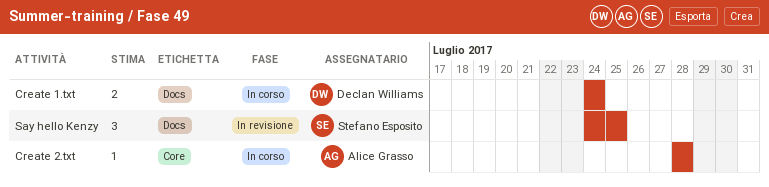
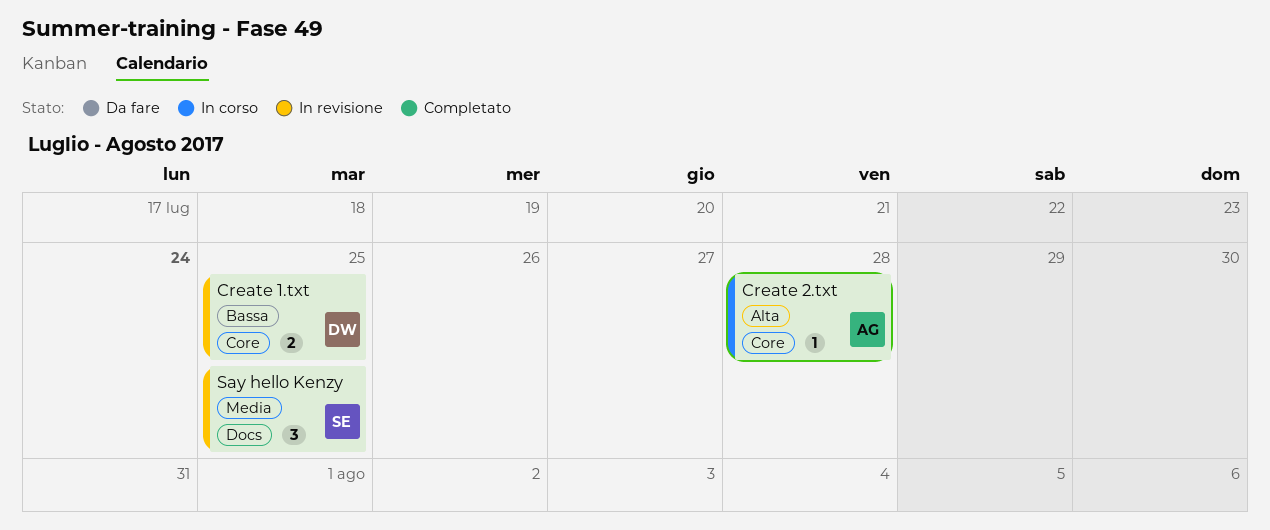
Create 1.txt, status: In corso -> In revisione
Create 1.txt, label: Docs -> Core
Create 1.txt, due: Jul 24 -> Jul 25

